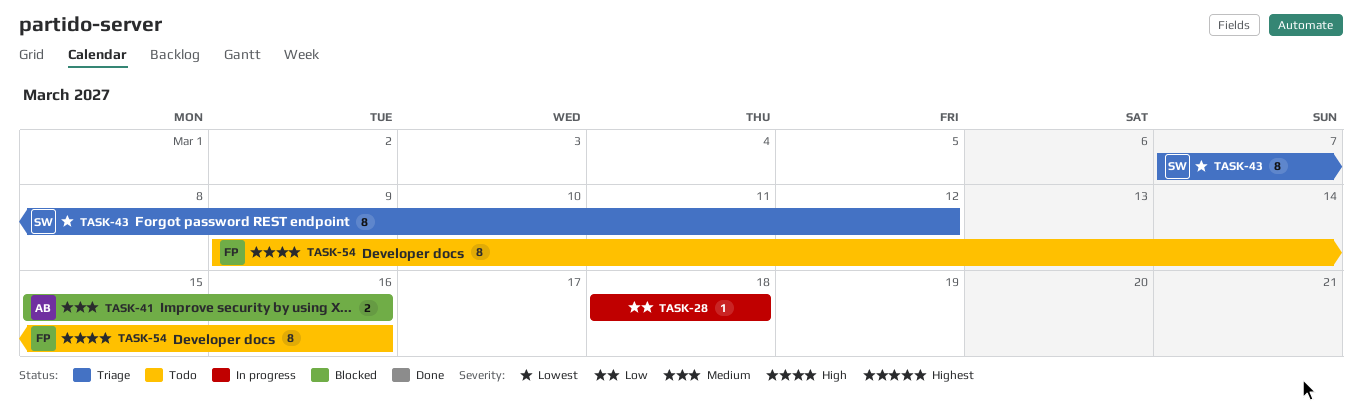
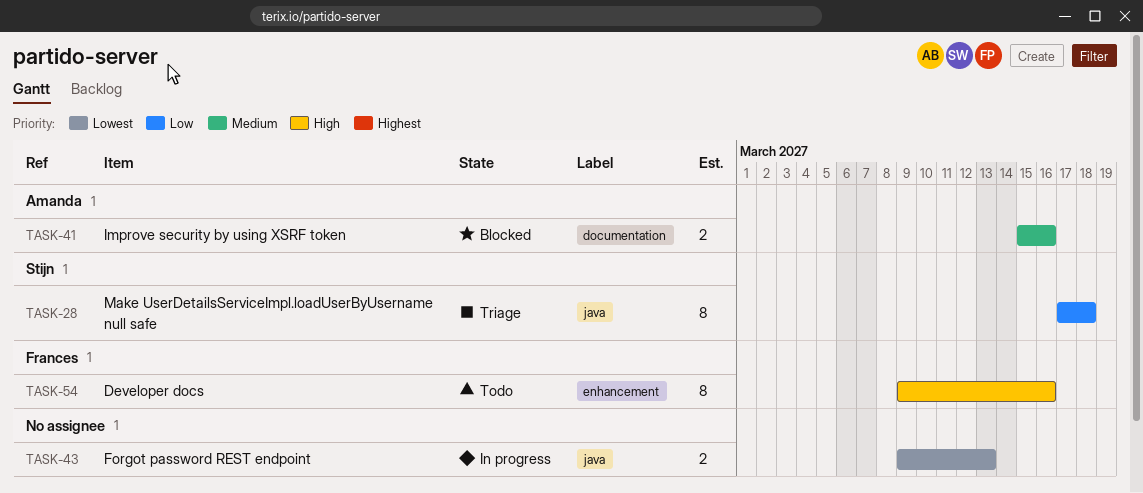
TASK-28, status: In progress -> Triage
TASK-28, owner: none -> Stijn
TASK-28, estimate: 1 -> 8
TASK-28, start: Mar 18 -> Mar 17
TASK-43, status: Triage -> In progress
TASK-43, owner: Stijn -> none
TASK-43, estimate: 8 -> 2
TASK-43, start: Mar 7 -> Mar 9
TASK-43, due: Mar 12 -> Mar 13

